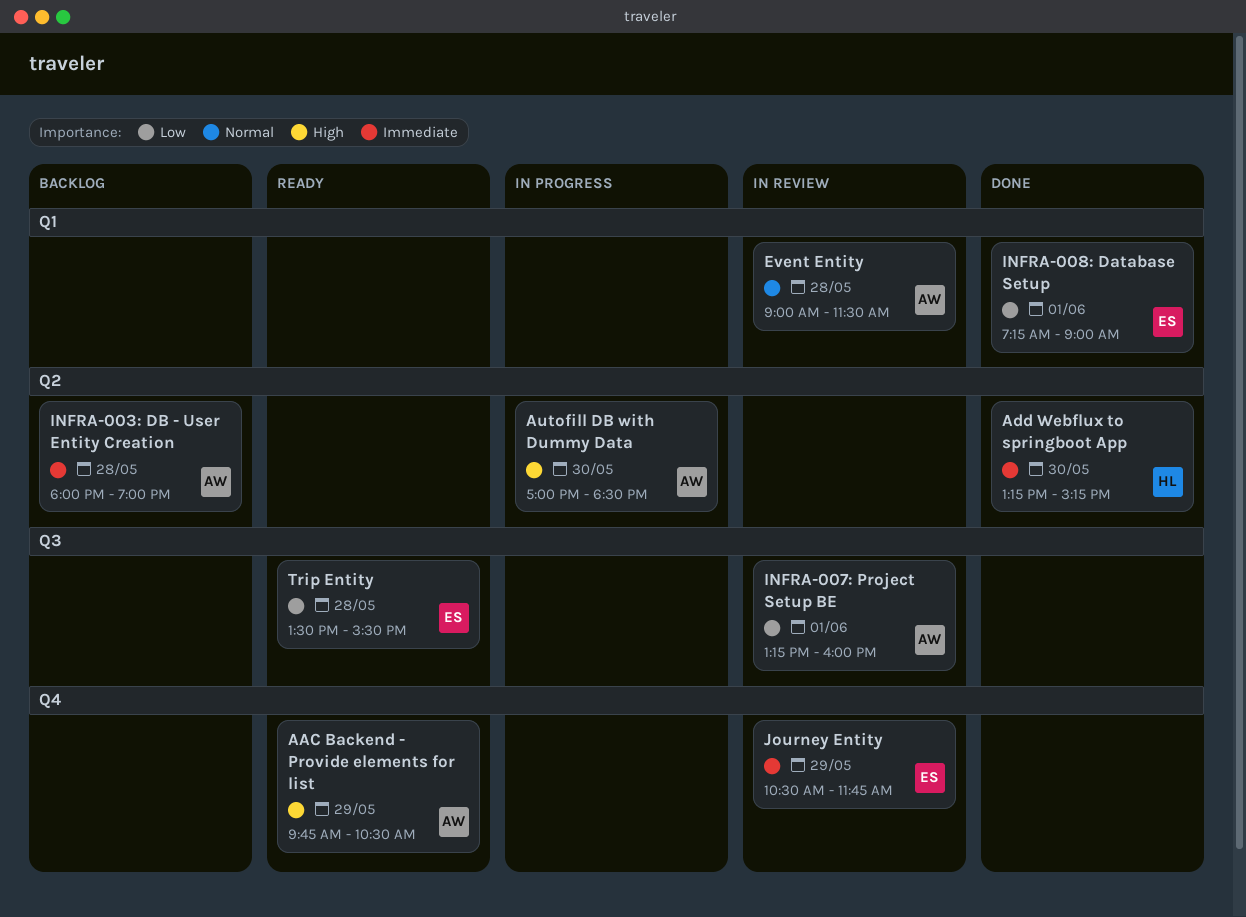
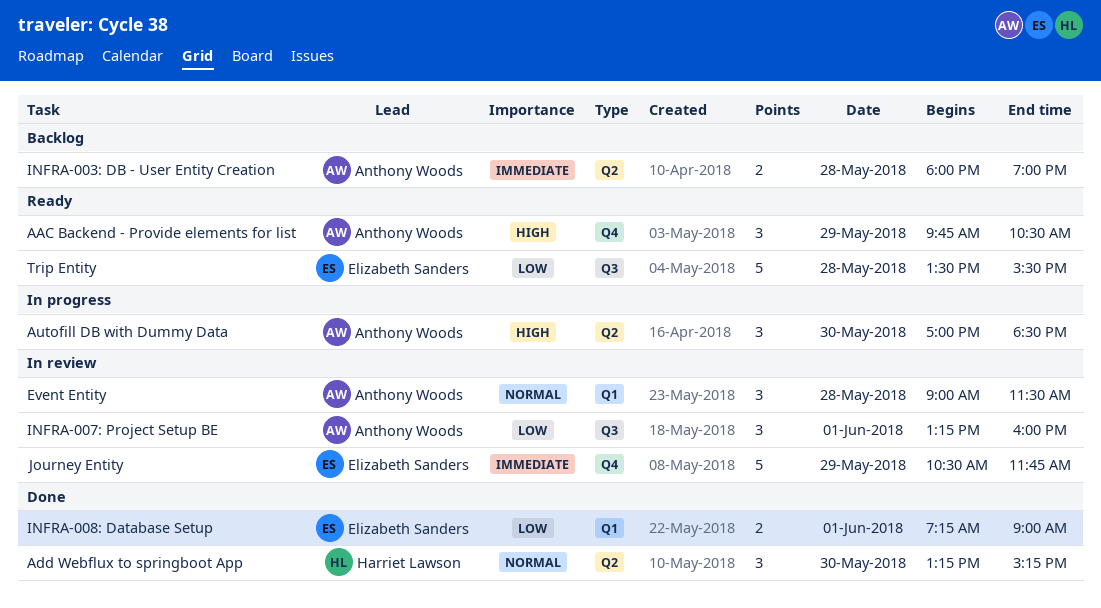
Add Webflux to springboot App, priority: Immediate -> Normal

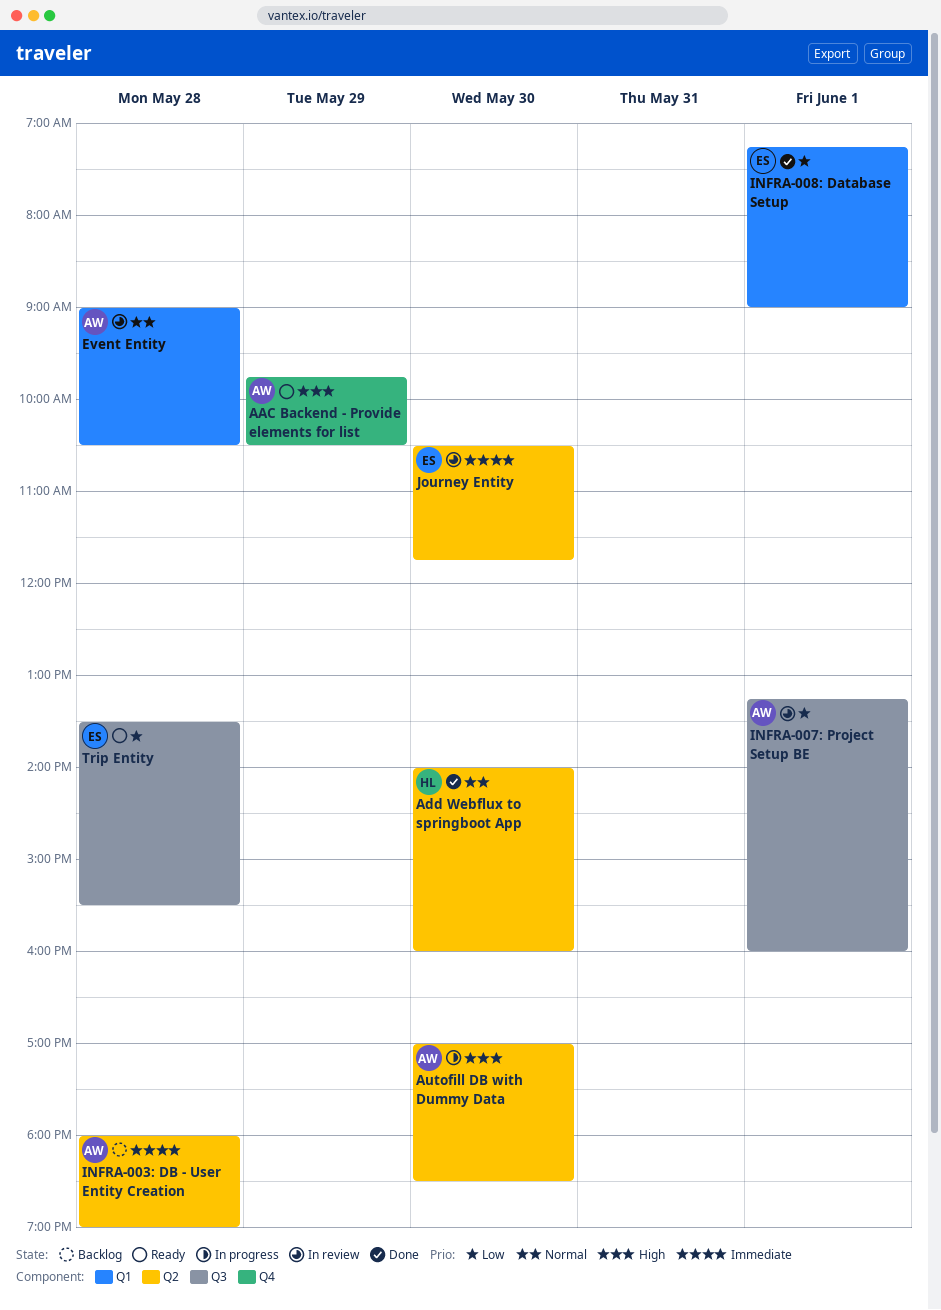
Add Webflux to springboot App, begins: 13:15 -> 14:00
Add Webflux to springboot App, ends: 15:15 -> 16:00
Event Entity, ends: 11:30 -> 10:30
Journey Entity, label: Q4 -> Q2
Journey Entity, day: May 29 -> May 30

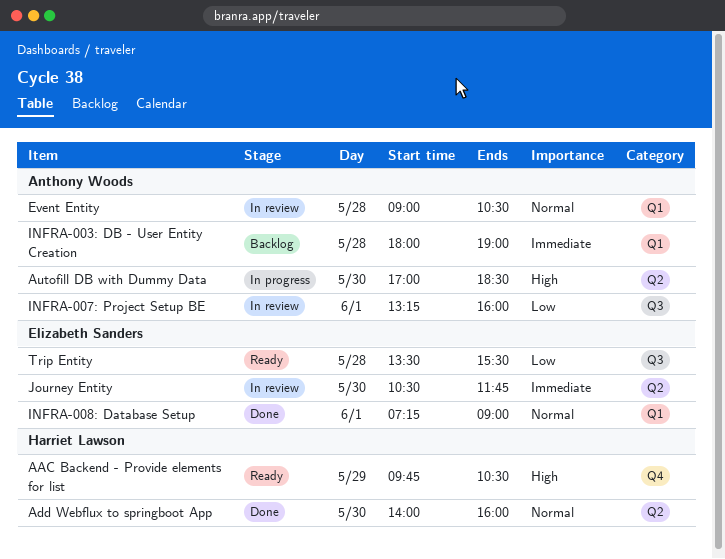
AAC Backend - Provide elements for list, owner: Anthony Woods -> Harriet Lawson
INFRA-003: DB - User Entity Creation, label: Q2 -> Q1
INFRA-008: Database Setup, priority: Low -> Normal

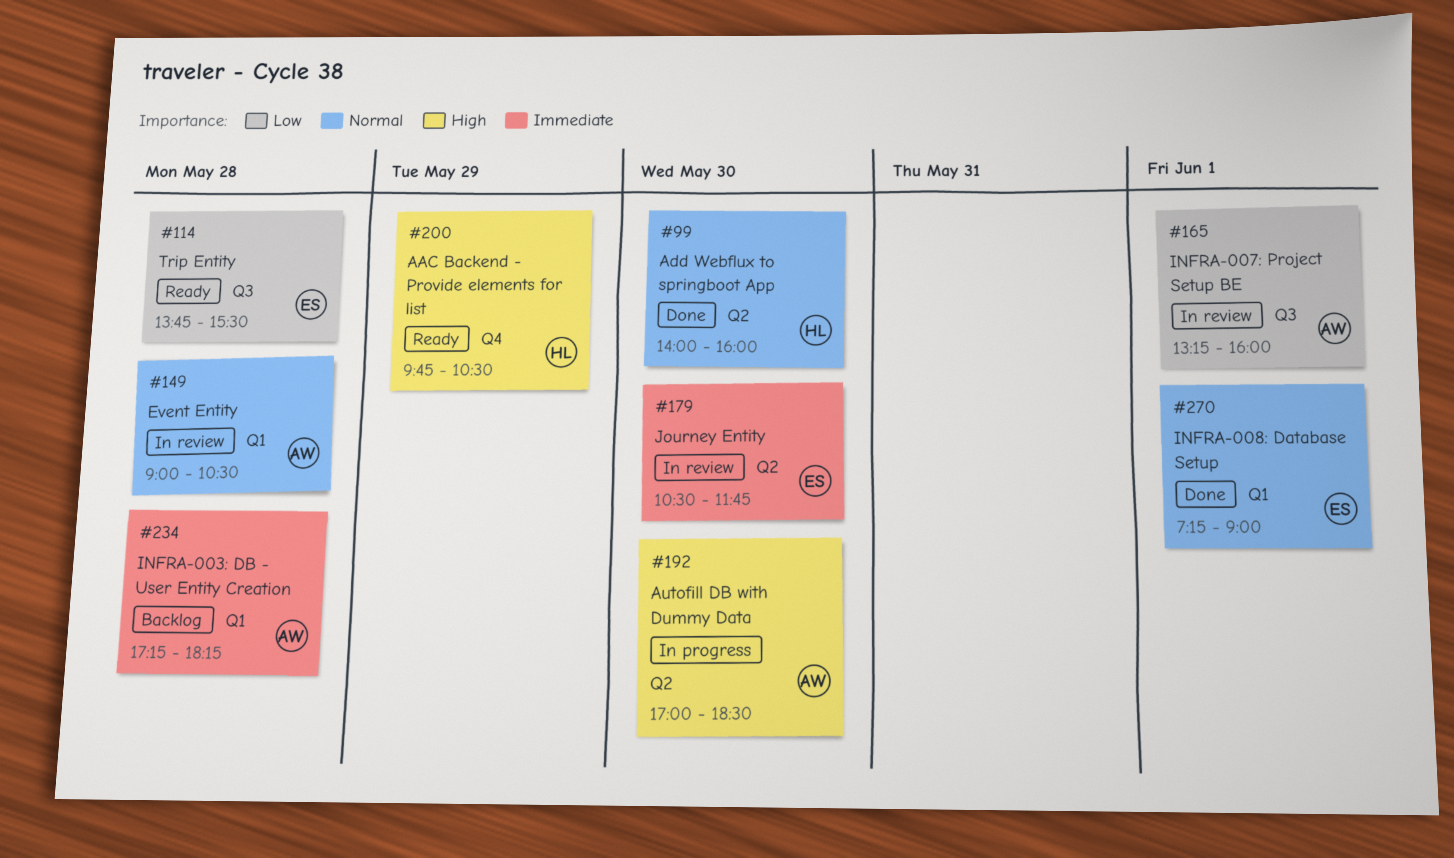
INFRA-003: DB - User Entity Creation, begins: 18:00 -> 17:15
INFRA-003: DB - User Entity Creation, ends: 19:00 -> 18:15
Trip Entity, begins: 13:30 -> 13:45

